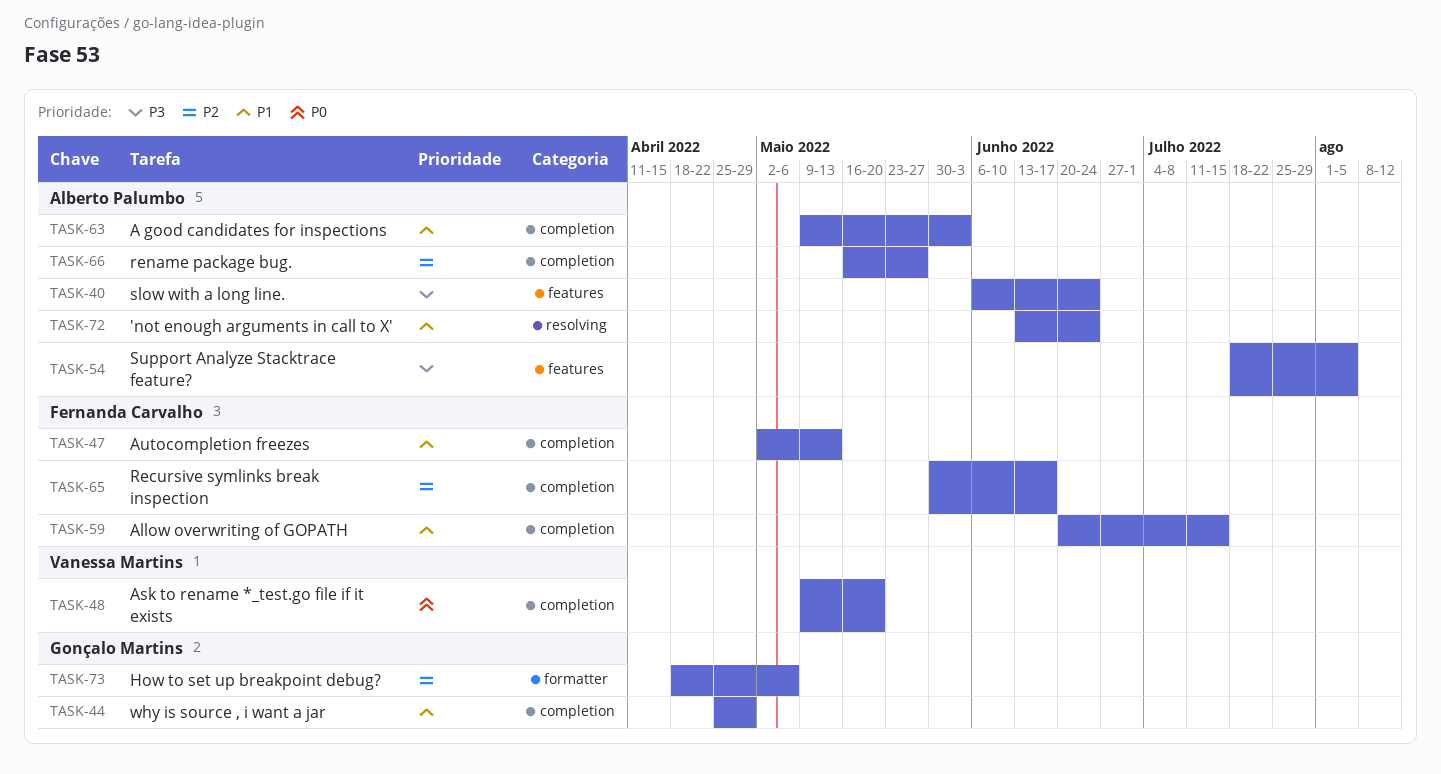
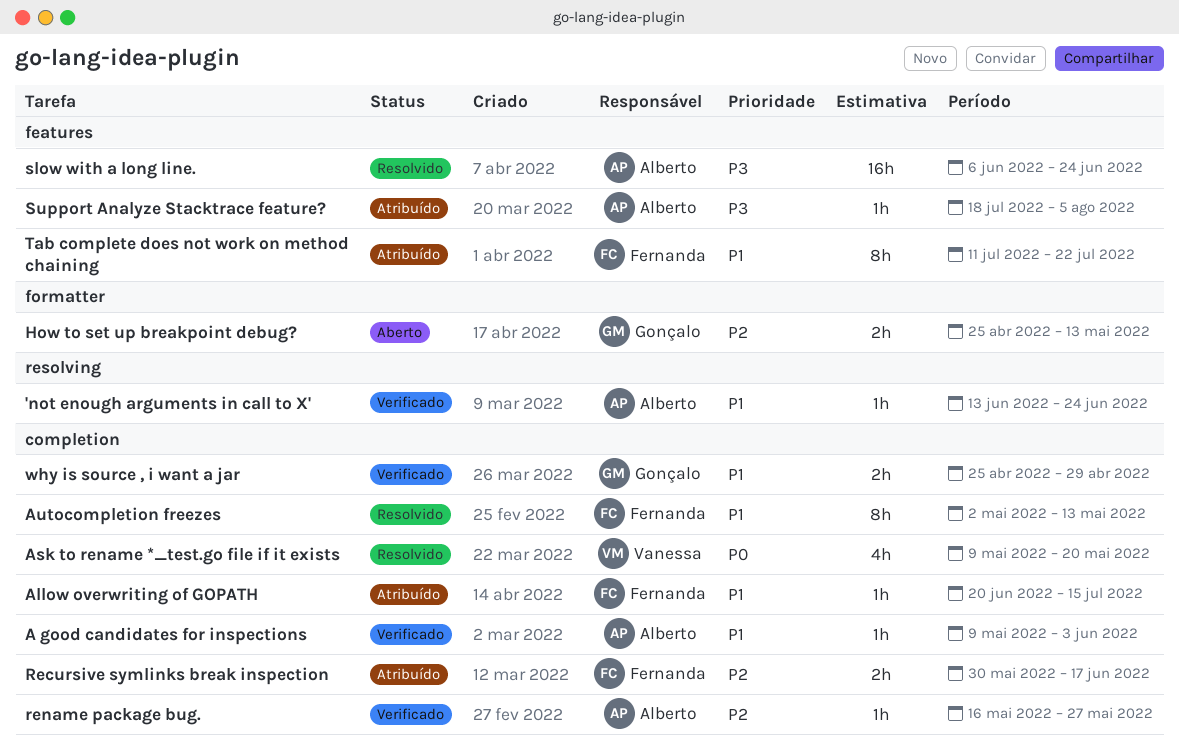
How to set up breakpoint debug?, start: Apr 18 -> Apr 25
How to set up breakpoint debug?, due: May 6 -> May 13
Tab complete does not work on method chaining: none -> present

